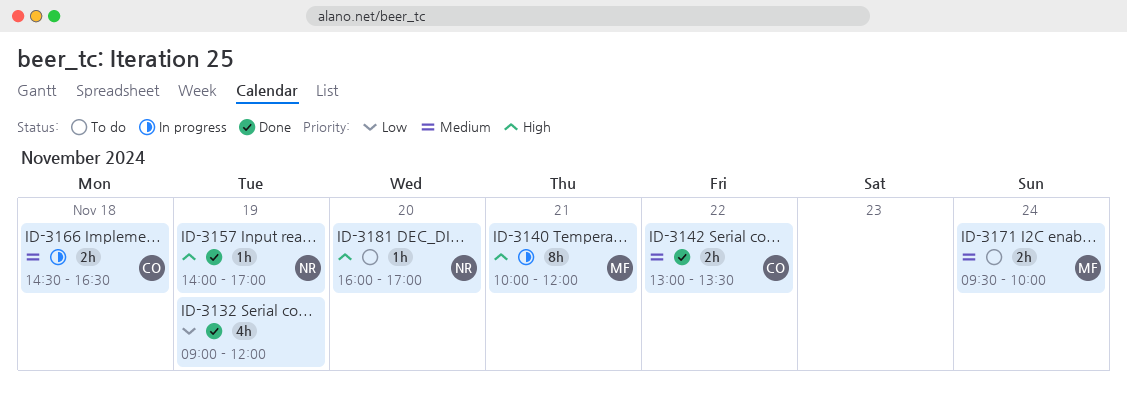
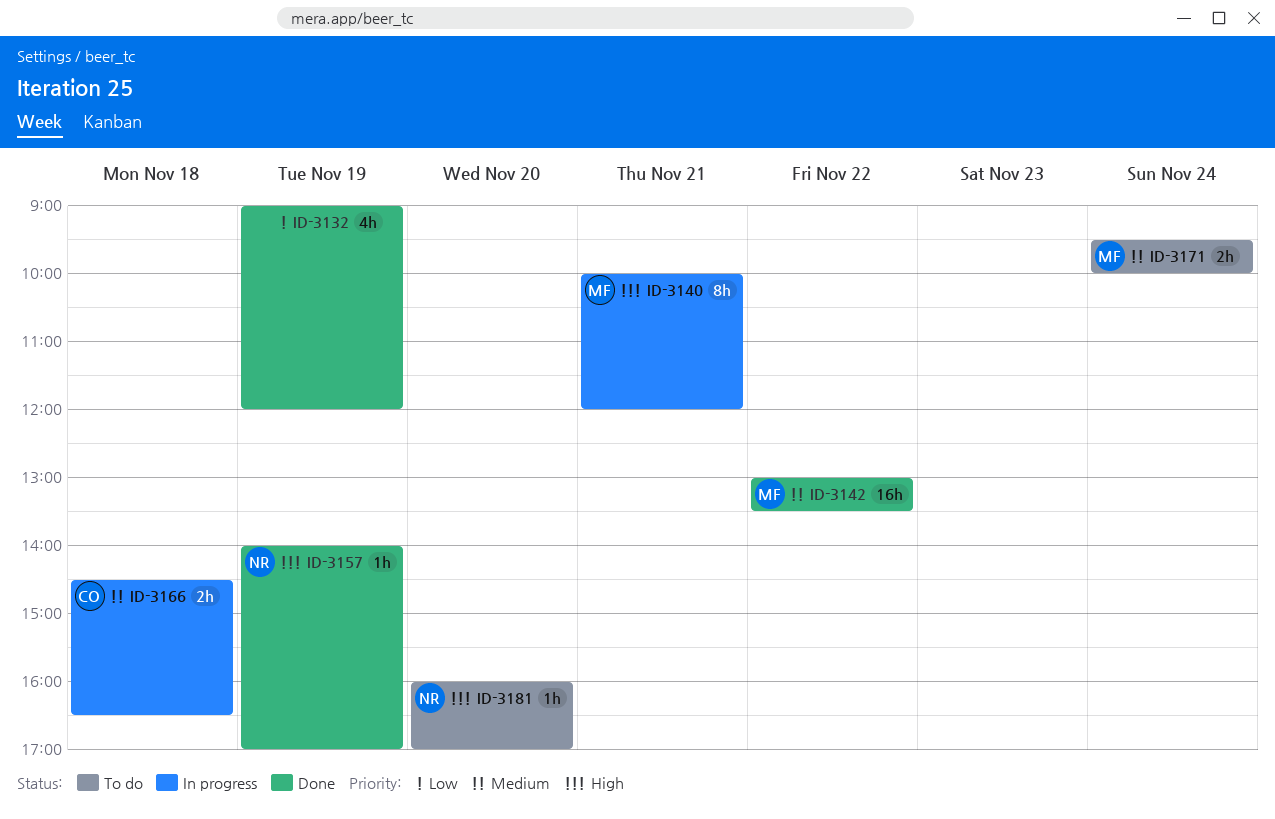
ID-3142, owner: CO -> MF
ID-3142, estimate: 2h -> 16h

